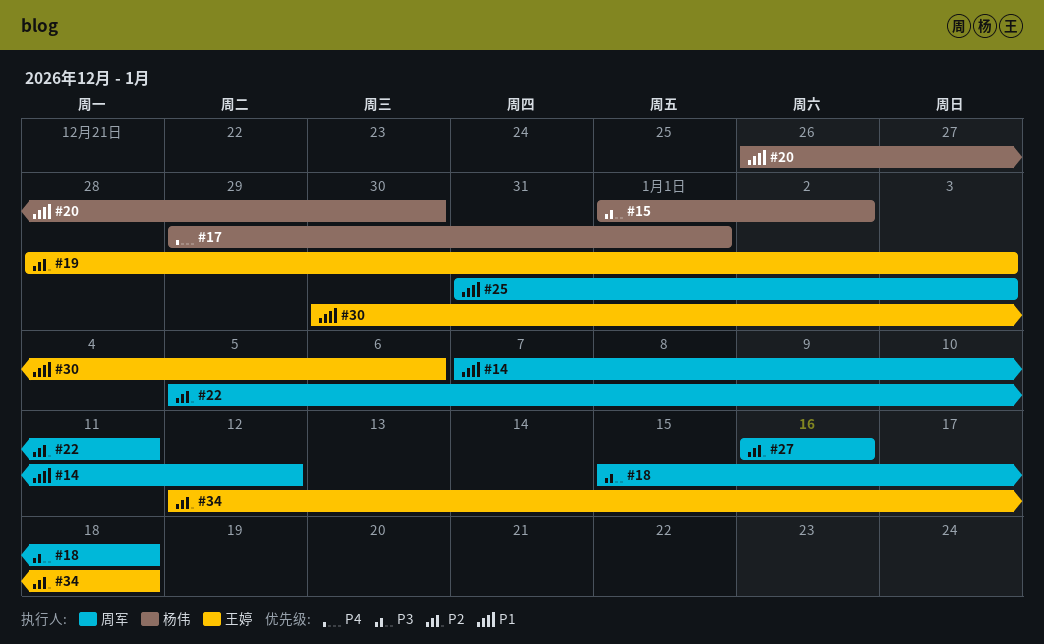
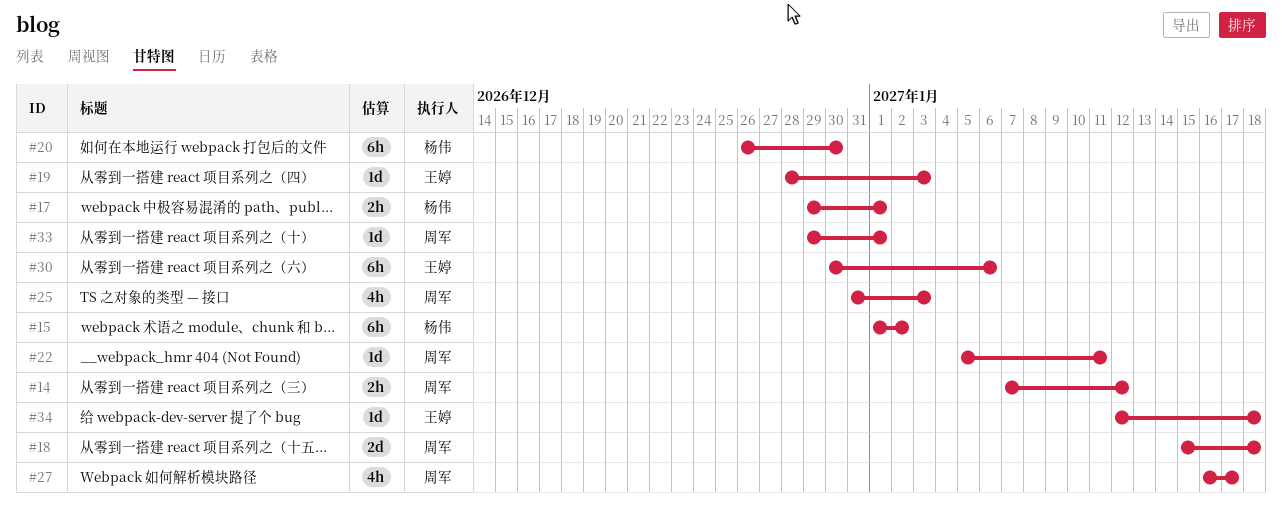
#27, due: Jan 16 -> Jan 17
#33: none -> present

